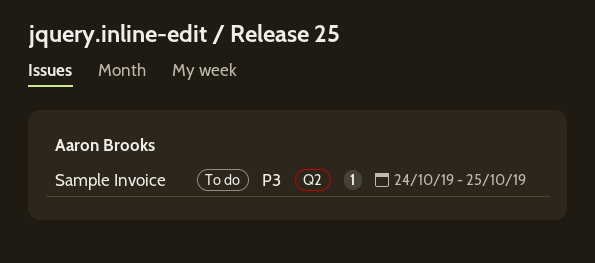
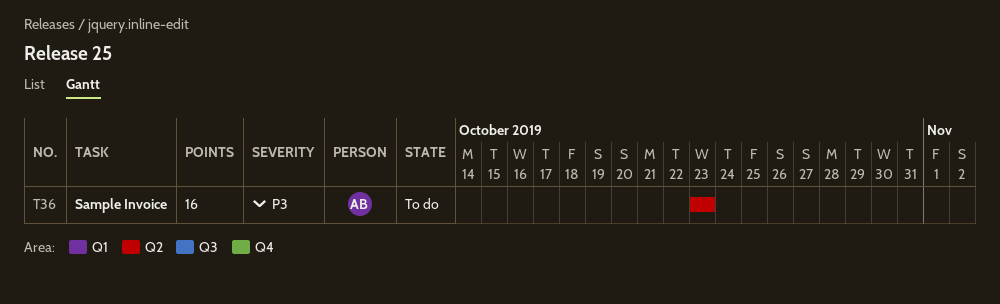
Sample Invoice, estimate: 1 -> 16
Sample Invoice, start: Oct 24 -> Oct 23
Sample Invoice, due: Oct 25 -> Oct 23

